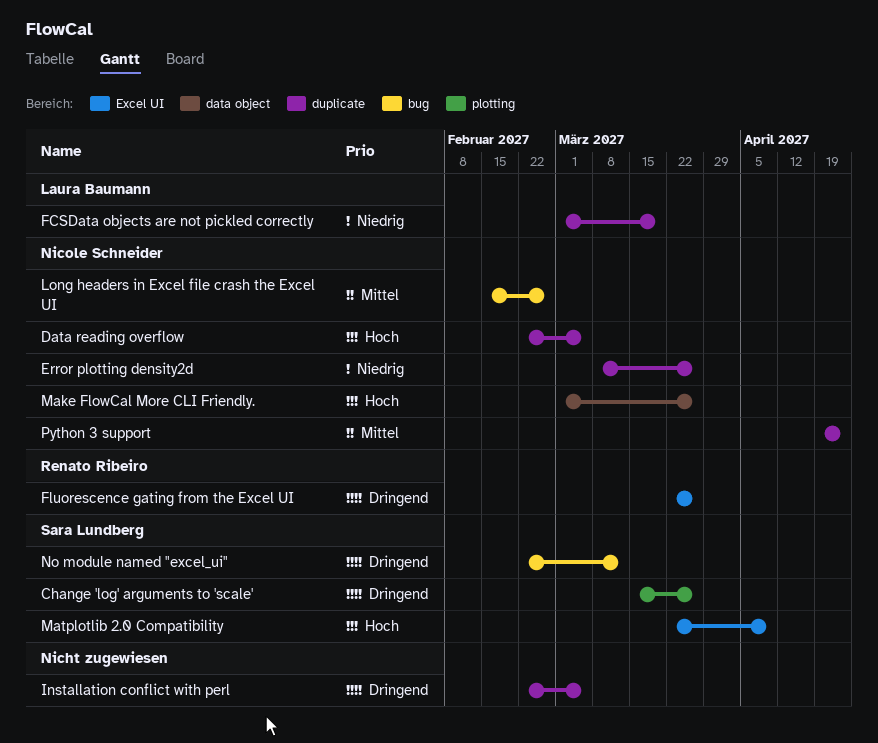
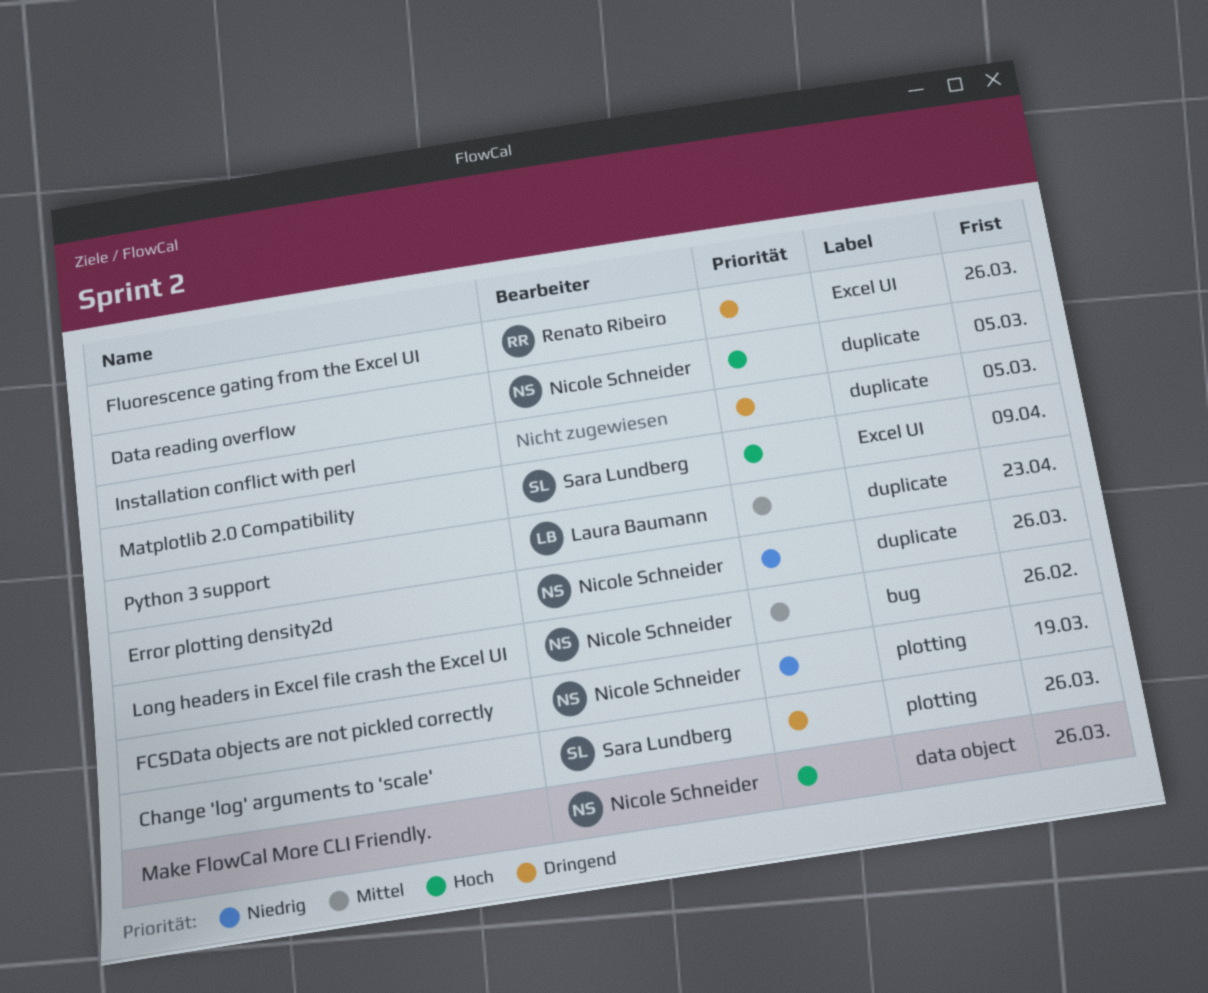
FCSData objects are not pickled correctly, owner: Laura Baumann -> Nicole Schneider
FCSData objects are not pickled correctly, label: duplicate -> plotting
No module named "excel_ui": present -> none
Python 3 support, owner: Nicole Schneider -> Laura Baumann

